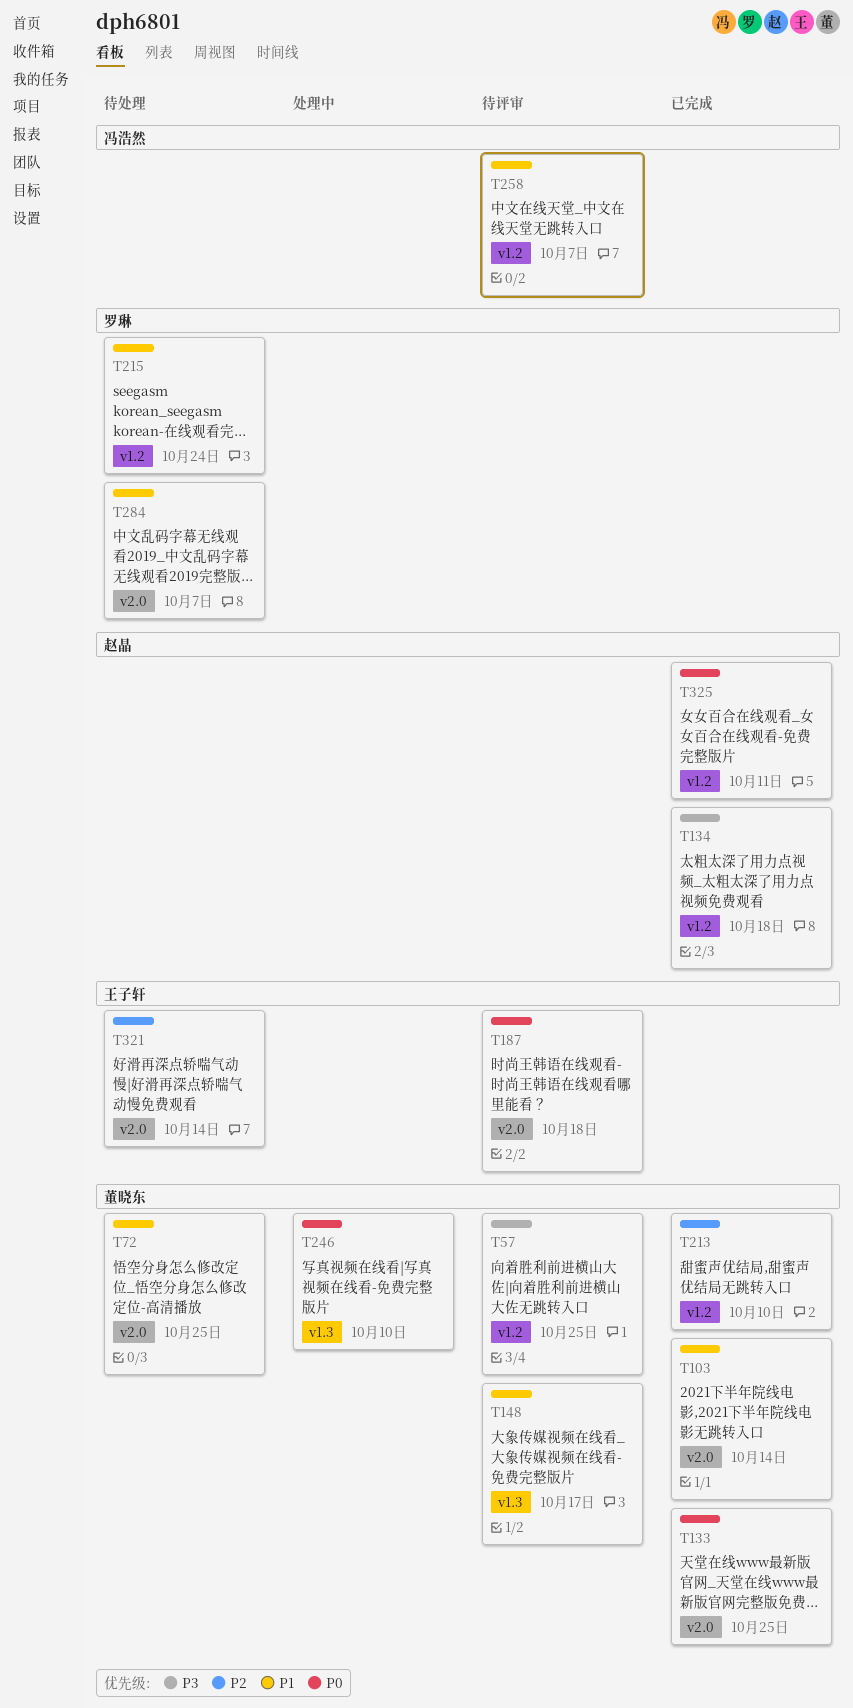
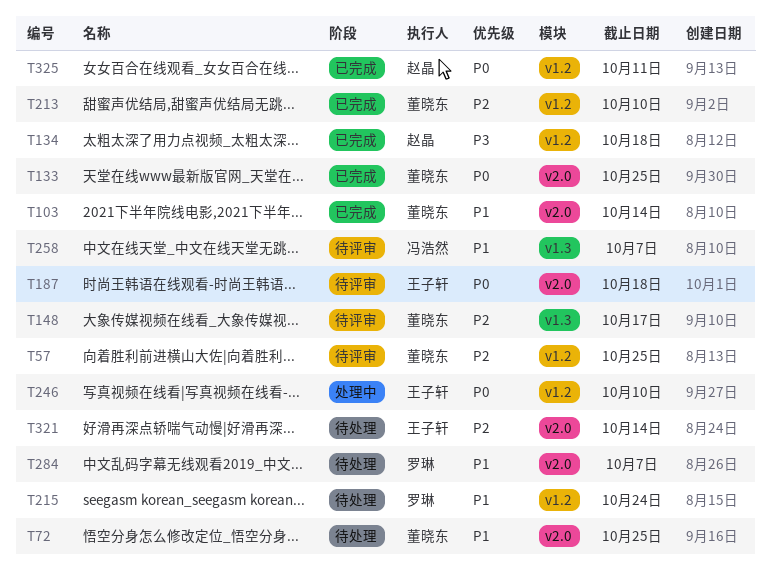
T57, priority: P3 -> P2
T148, priority: P1 -> P2
T246, owner: 董晓东 -> 王子轩
T246, label: v1.3 -> v1.2
T258, label: v1.2 -> v1.3

